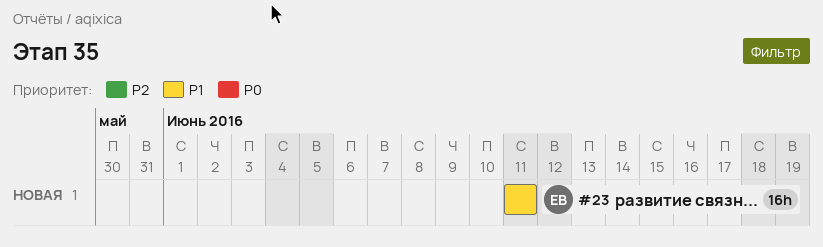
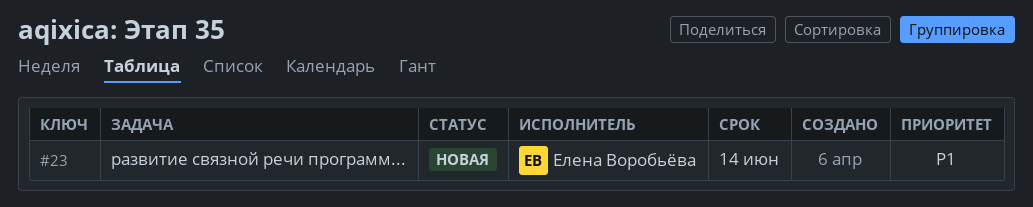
#23, due: Jun 11 -> Jun 14

